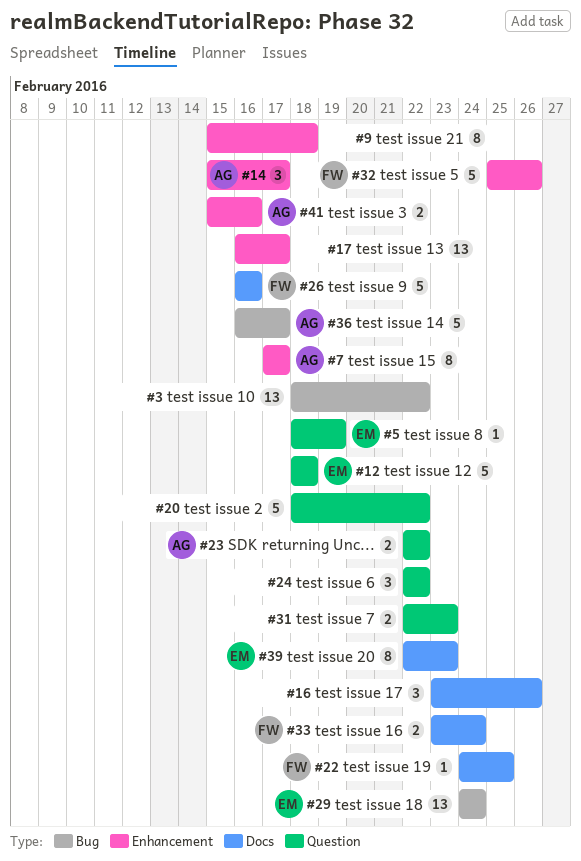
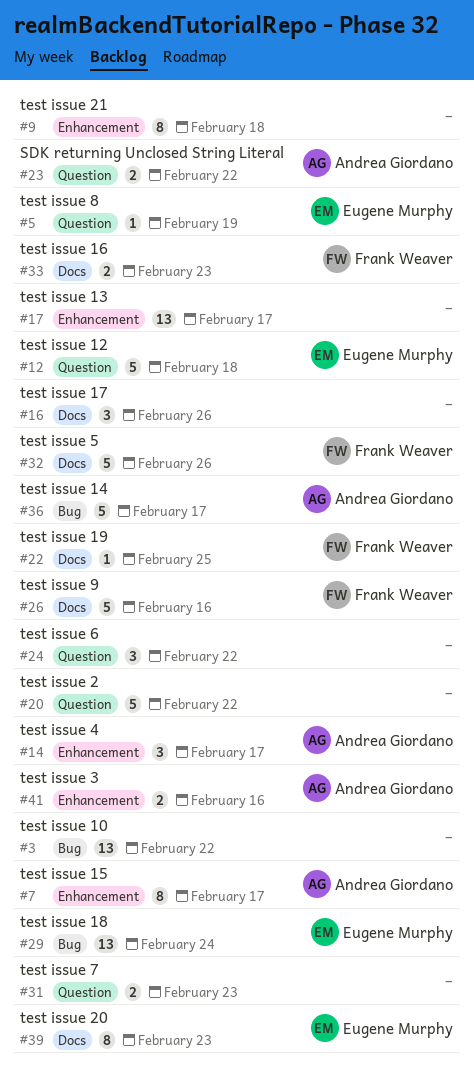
#32, label: Enhancement -> Docs
#33, due: Feb 24 -> Feb 23

